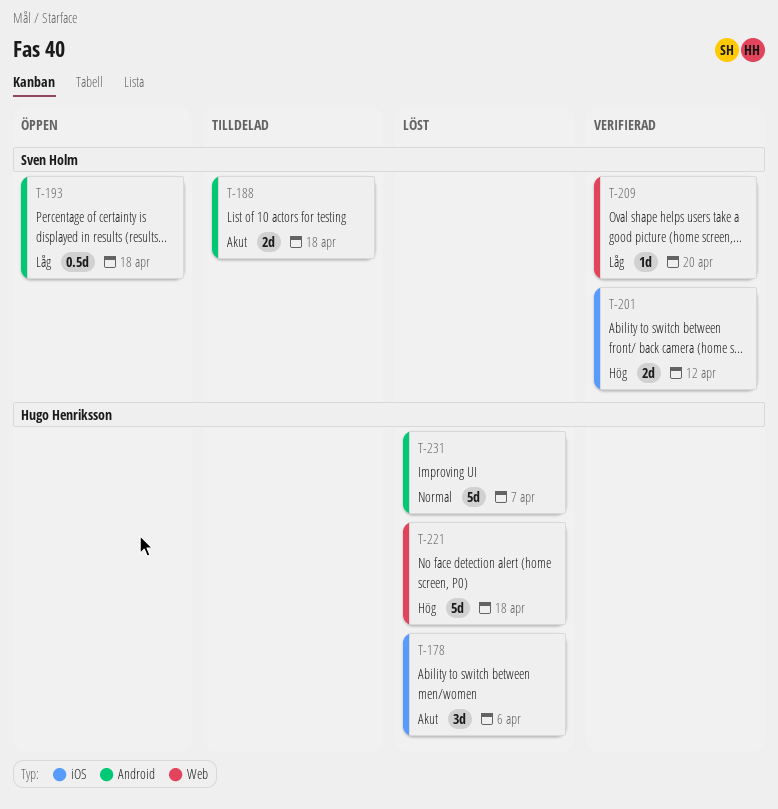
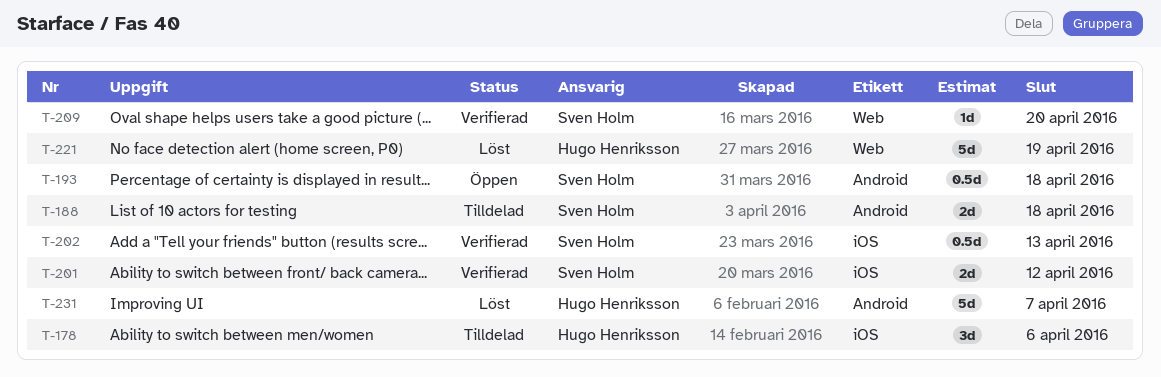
T-178, status: Löst -> Tilldelad
T-202: none -> present
T-221, due: Apr 18 -> Apr 19

